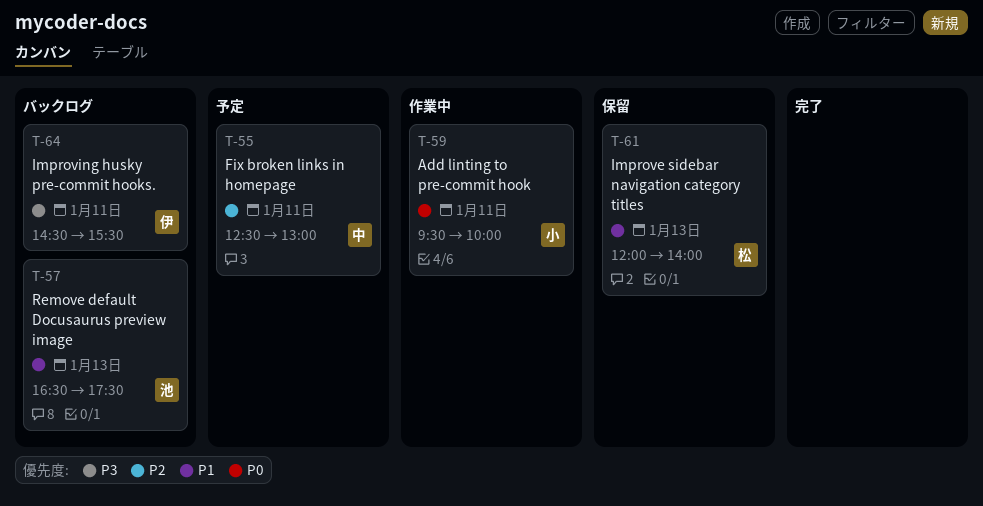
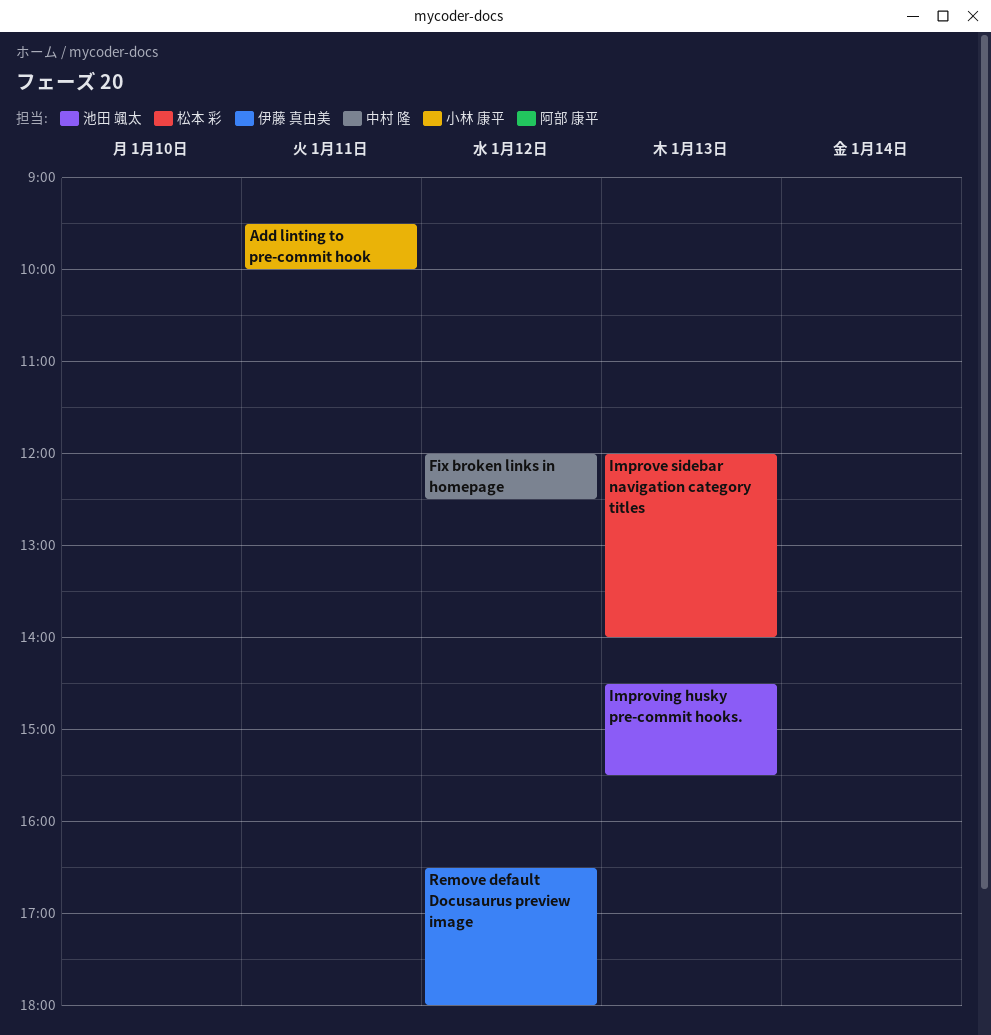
Fix broken links in homepage, day: Jan 11 -> Jan 12
Fix broken links in homepage, begins: 12:30 -> 12:00
Fix broken links in homepage, ends: 13:00 -> 12:30
Improving husky pre-commit hooks., owner: 伊藤 真由美 -> 池田 颯太
Improving husky pre-commit hooks., day: Jan 11 -> Jan 13
Remove default Docusaurus preview image, owner: 池田 颯太 -> 伊藤 真由美
Remove default Docusaurus preview image, day: Jan 13 -> Jan 12
Remove default Docusaurus preview image, ends: 17:30 -> 18:00

